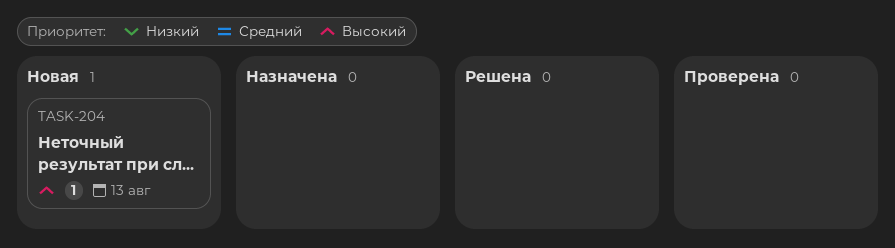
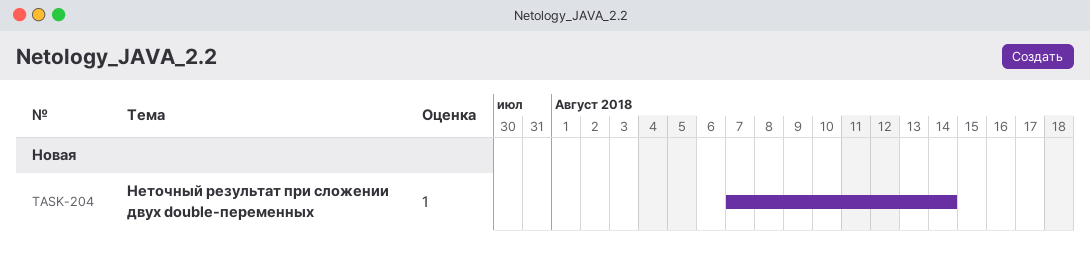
TASK-204, due: Aug 13 -> Aug 14

